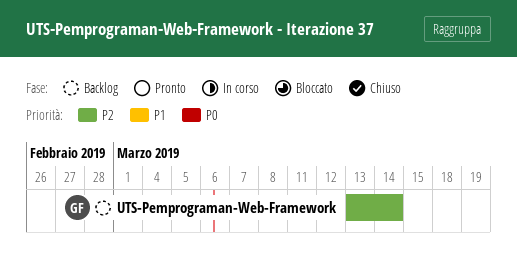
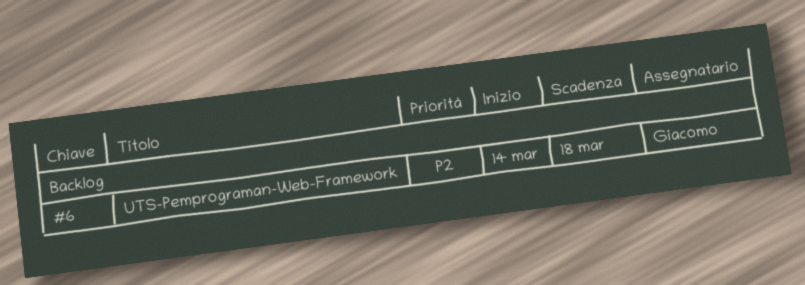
UTS-Pemprograman-Web-Framework, start: Mar 13 -> Mar 14
UTS-Pemprograman-Web-Framework, due: Mar 14 -> Mar 18

